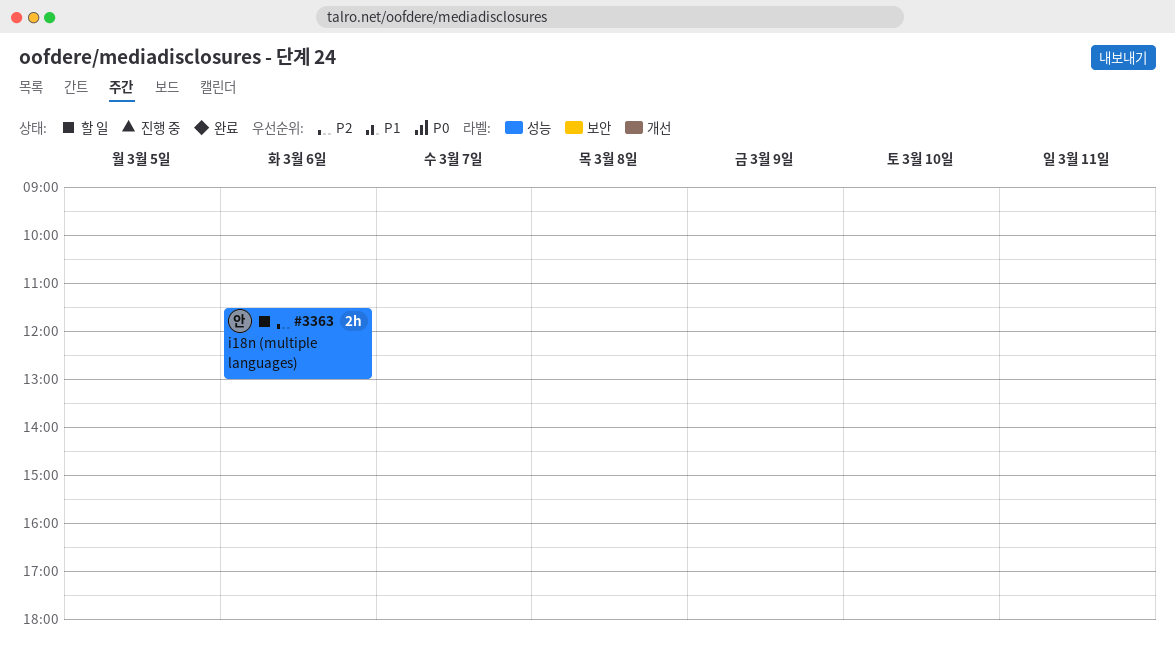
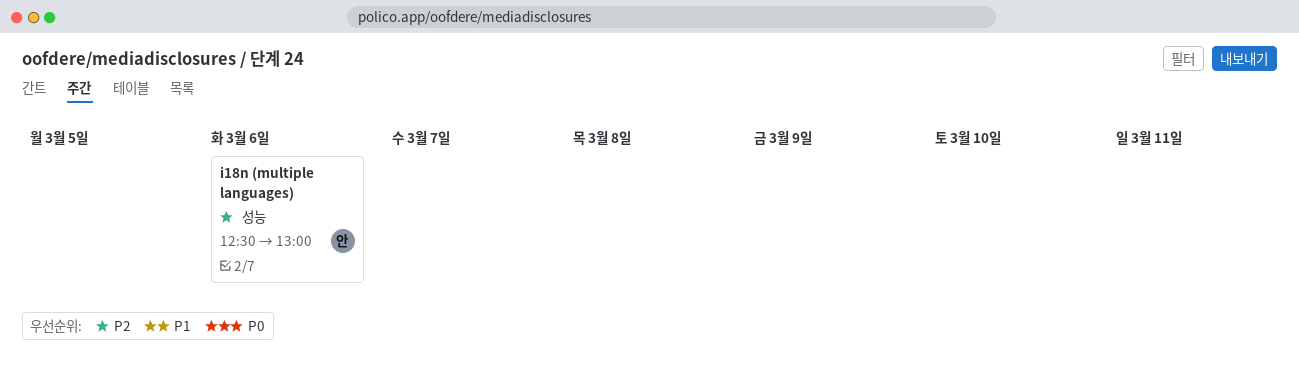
i18n (multiple languages), begins: 11:30 -> 12:30

